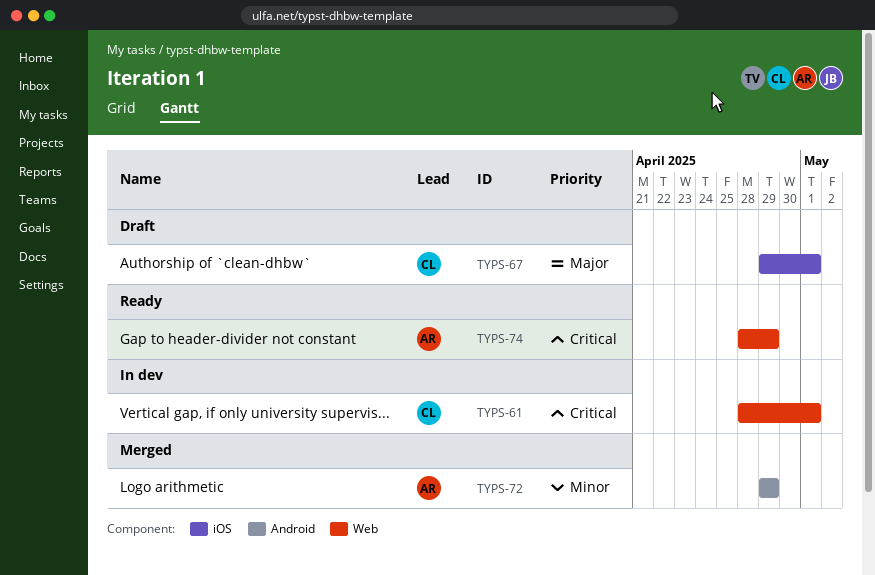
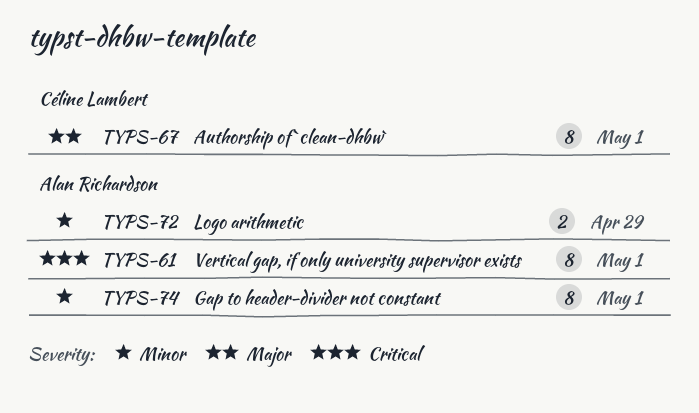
TYPS-61, owner: Céline Lambert -> Alan Richardson
TYPS-74, priority: Critical -> Minor
TYPS-74, due: Apr 29 -> May 1

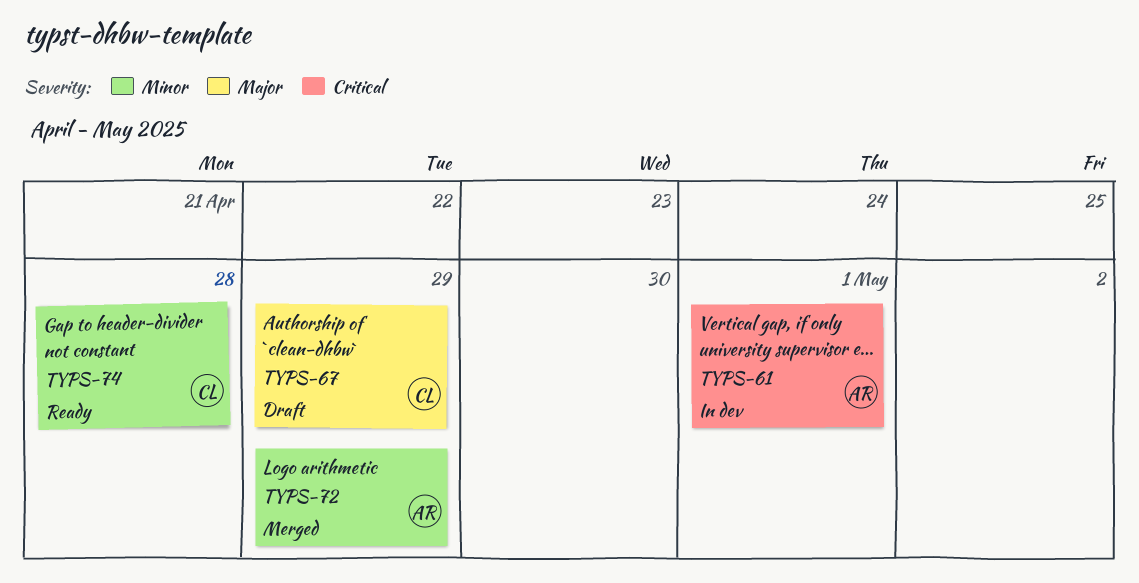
TYPS-67, due: May 1 -> Apr 29
TYPS-74, owner: Alan Richardson -> Céline Lambert
TYPS-74, due: May 1 -> Apr 28

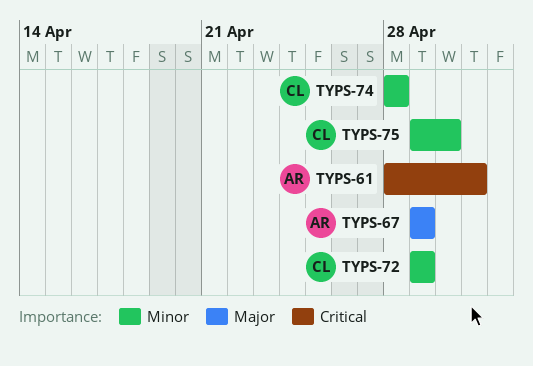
TYPS-67, owner: CL -> AR
TYPS-72, owner: AR -> CL
TYPS-75: none -> present

